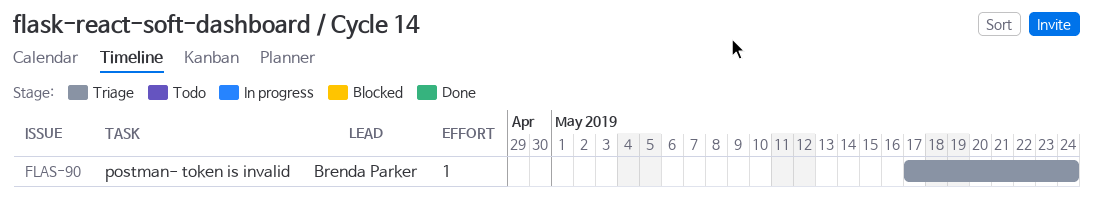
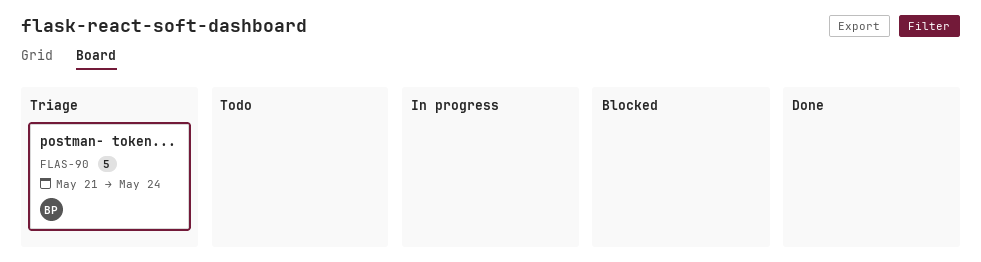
FLAS-90, estimate: 1 -> 5
FLAS-90, start: May 17 -> May 21

